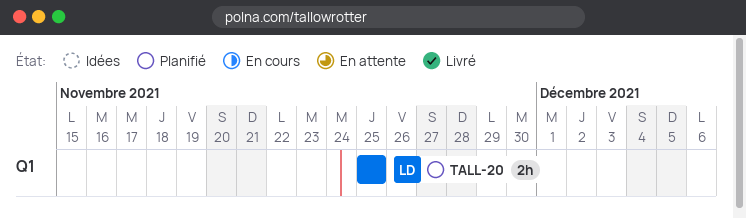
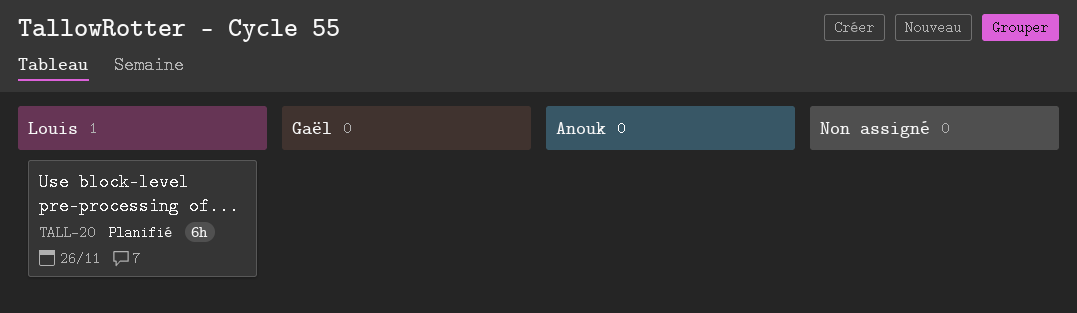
TALL-20, estimate: 2h -> 6h
TALL-20, due: Nov 25 -> Nov 26

